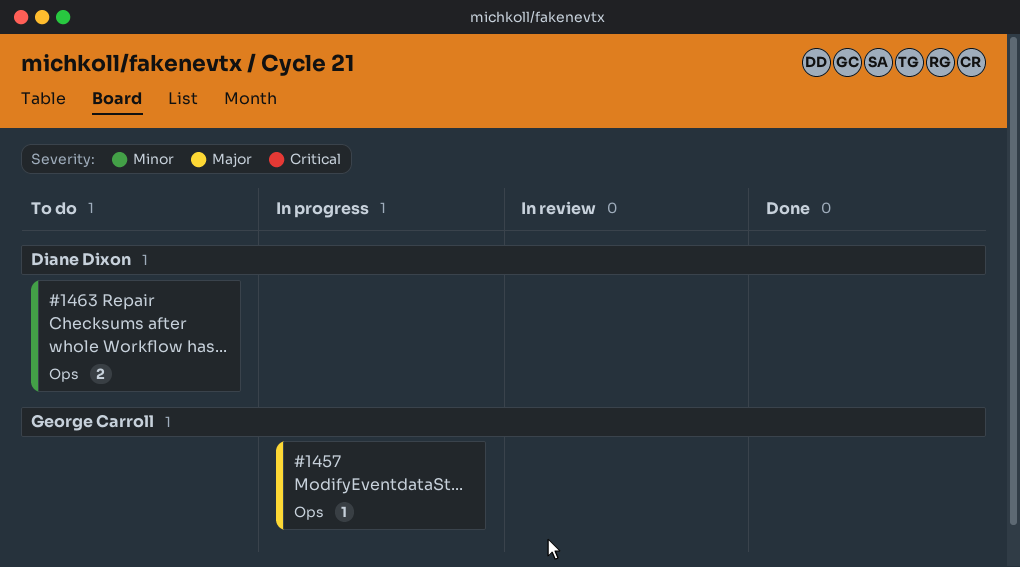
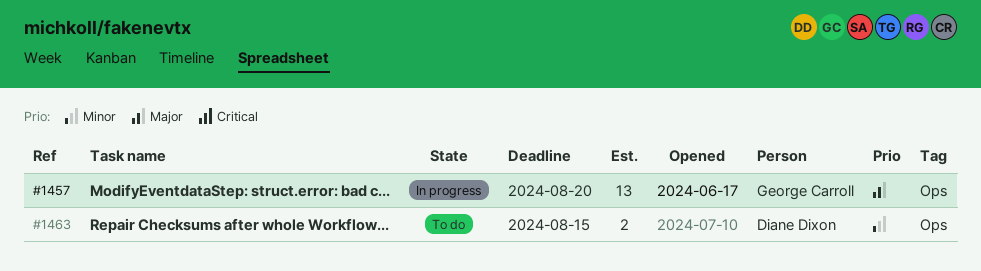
#1457, estimate: 1 -> 13

